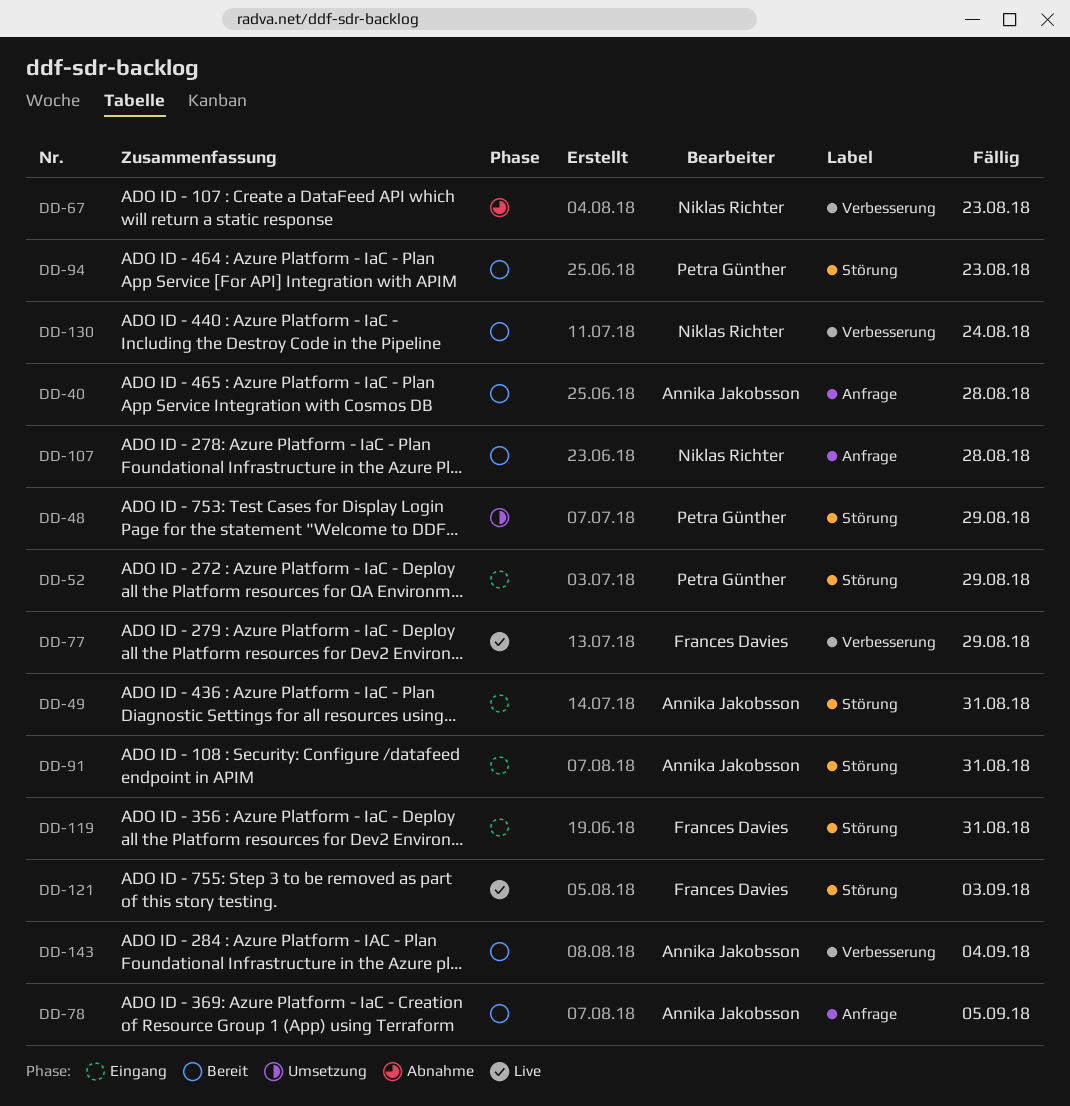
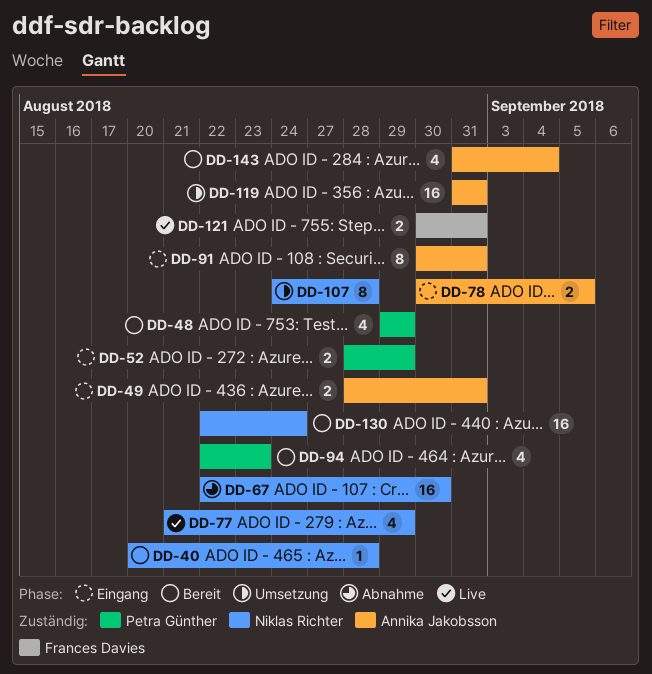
DD-40, owner: Annika Jakobsson -> Niklas Richter
DD-48, status: Umsetzung -> Bereit
DD-67, due: Aug 23 -> Aug 30
DD-77, owner: Frances Davies -> Niklas Richter
DD-78, status: Bereit -> Eingang
DD-107, status: Bereit -> Umsetzung
DD-119, status: Eingang -> Umsetzung
DD-119, owner: Frances Davies -> Annika Jakobsson
DD-121, due: Sep 3 -> Aug 31

